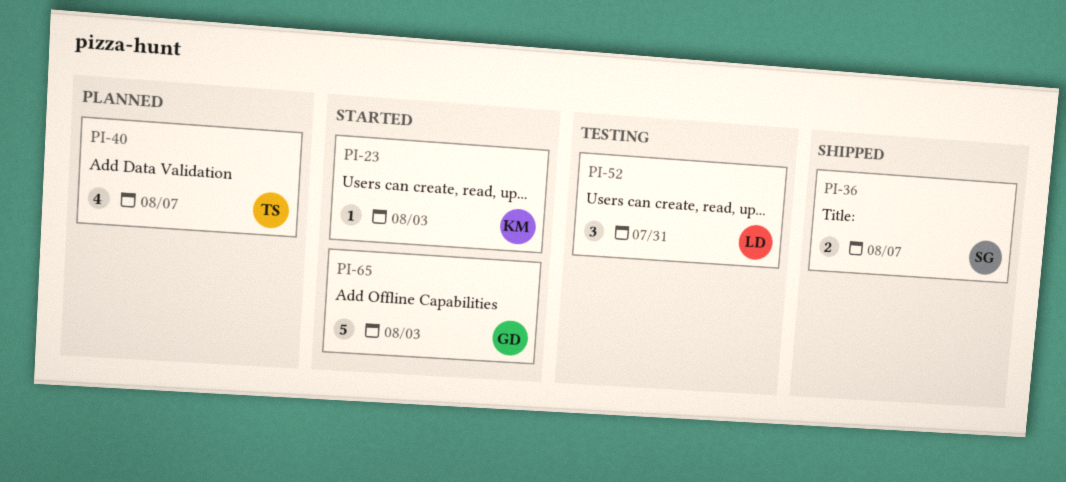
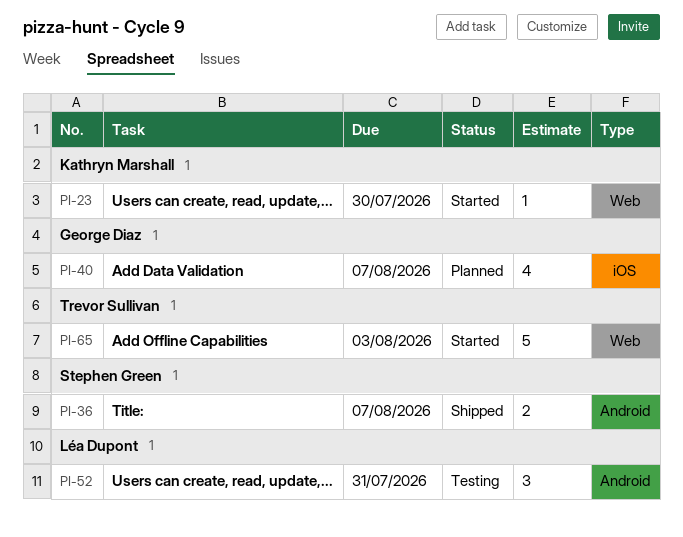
PI-23, due: Aug 3 -> Jul 30
PI-40, owner: Trevor Sullivan -> George Diaz
PI-65, owner: George Diaz -> Trevor Sullivan

